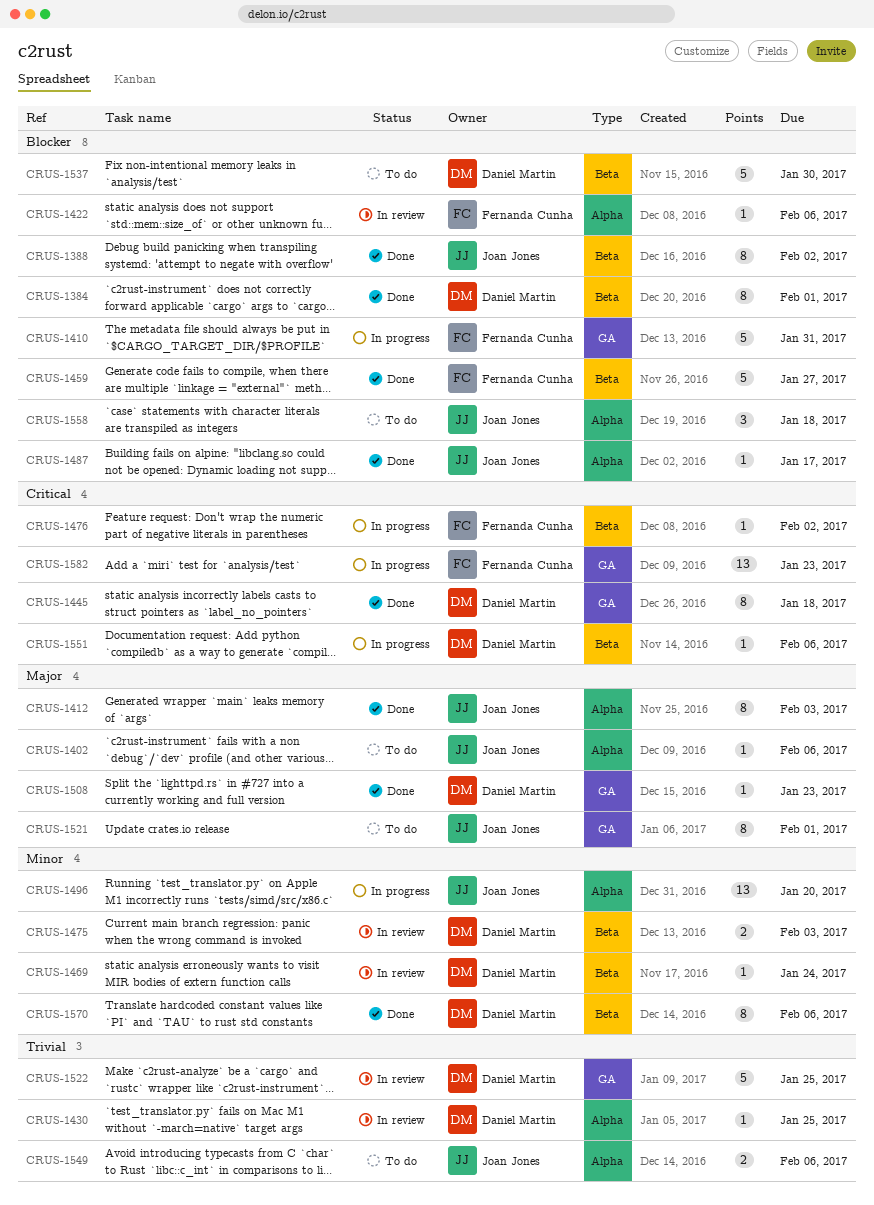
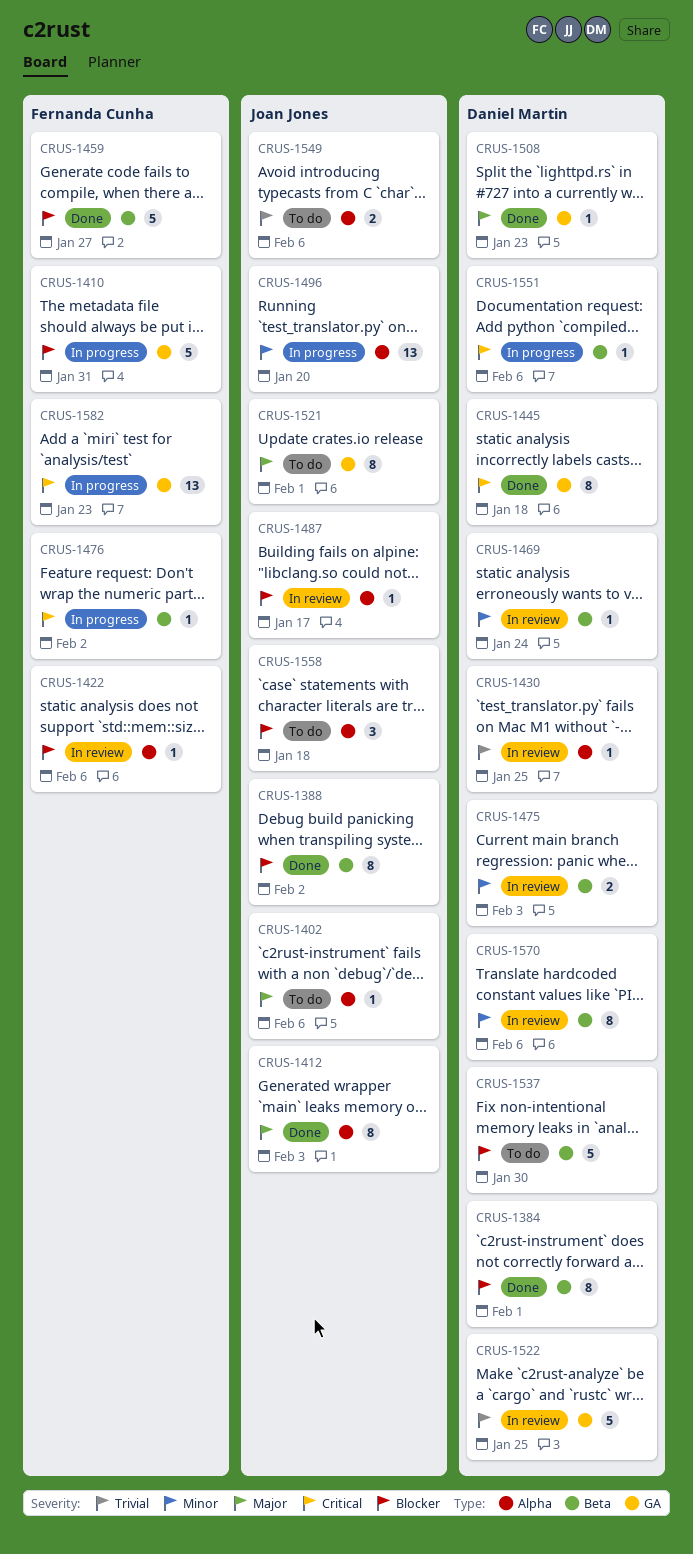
CRUS-1487, status: Done -> In review
CRUS-1570, status: Done -> In review

